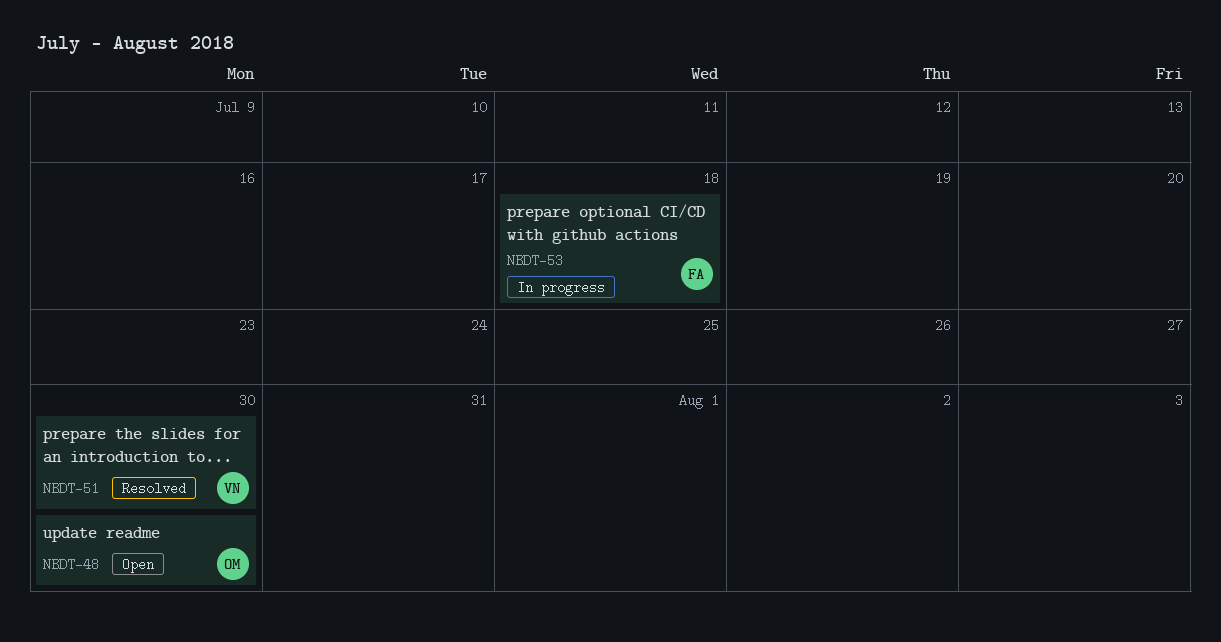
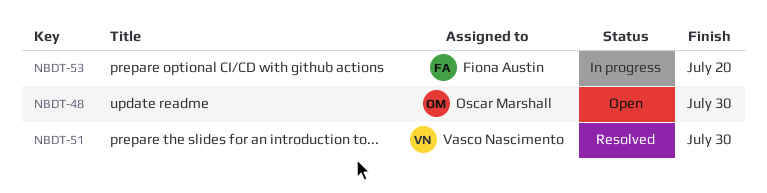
NBDT-53, due: Jul 18 -> Jul 20

